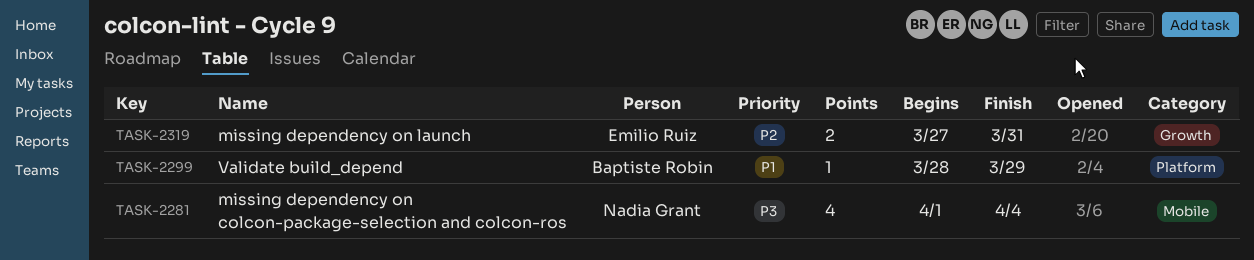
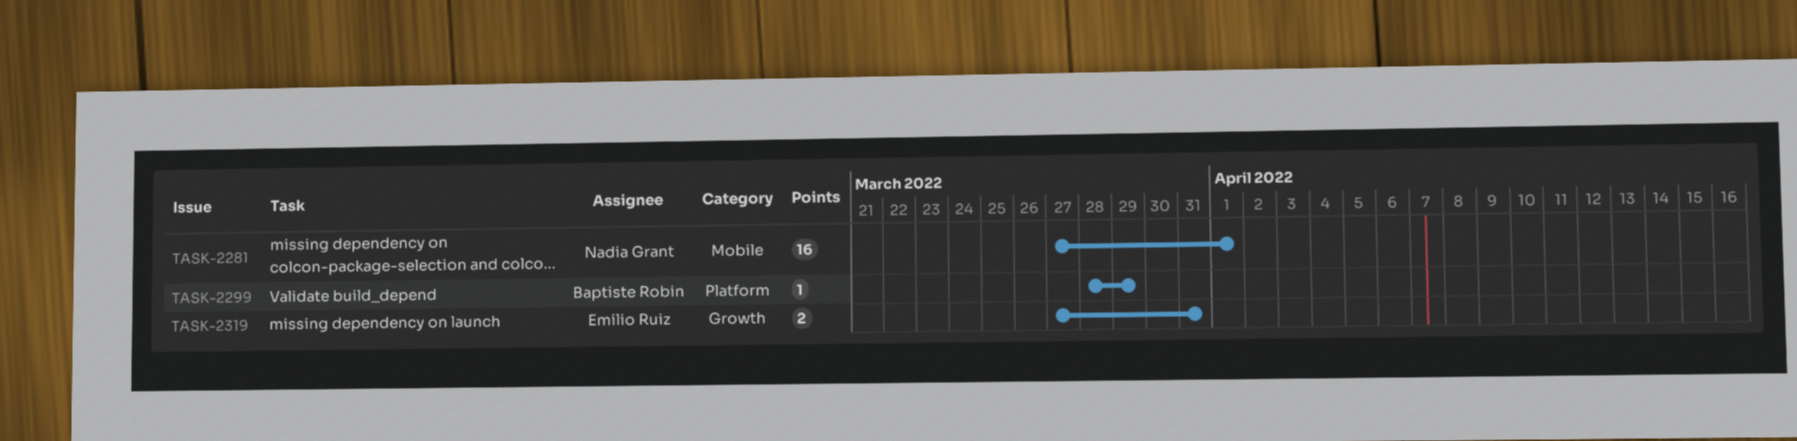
TASK-2281, estimate: 4 -> 16
TASK-2281, start: Apr 1 -> Mar 27
TASK-2281, due: Apr 4 -> Apr 1

